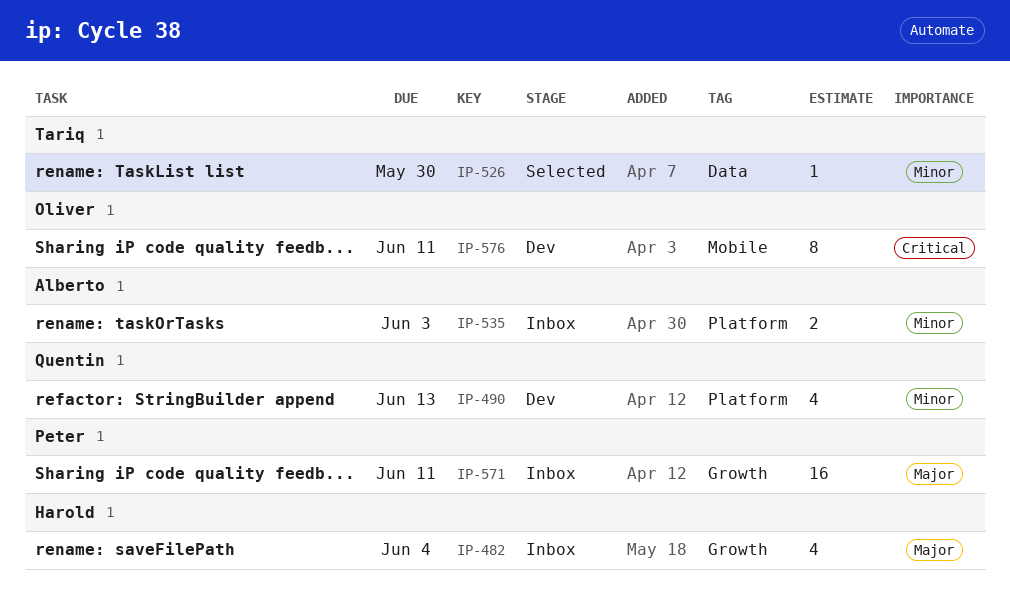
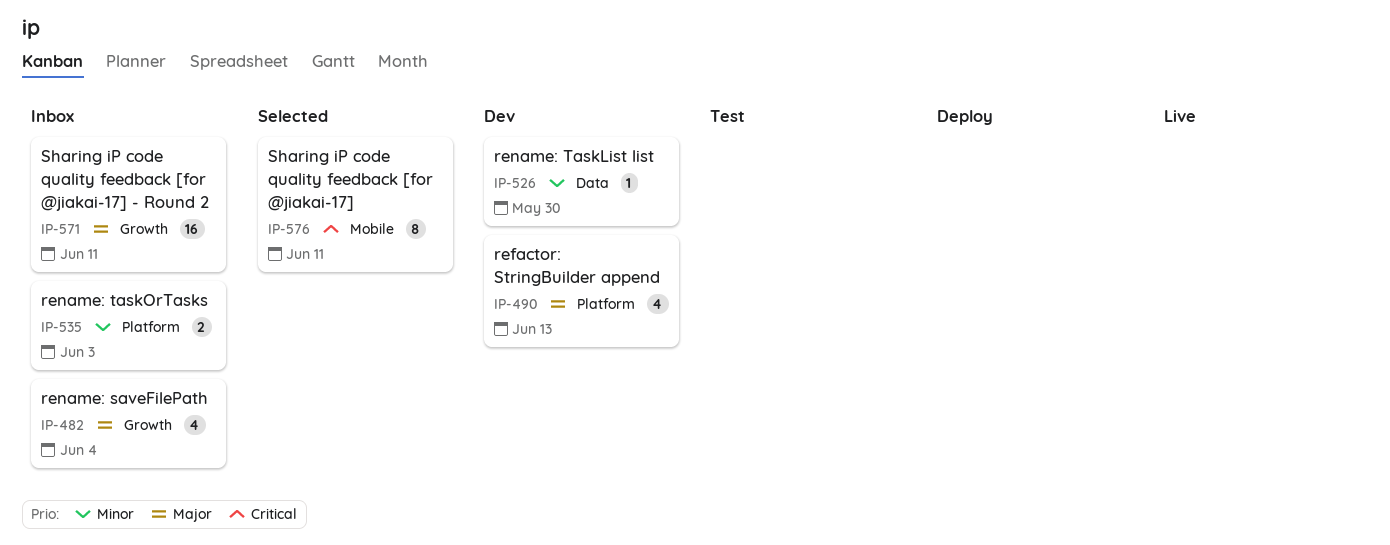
IP-490, priority: Minor -> Major
IP-526, status: Selected -> Dev
IP-576, status: Dev -> Selected

